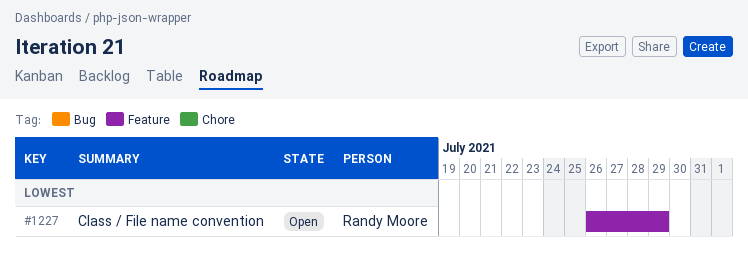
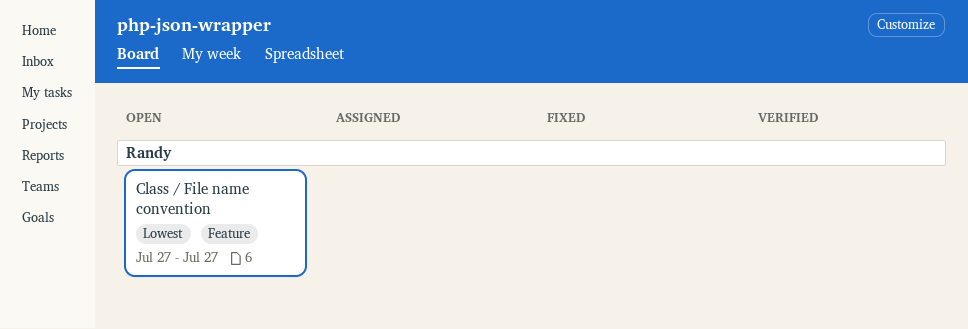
Class / File name convention, start: Jul 26 -> Jul 27
Class / File name convention, due: Jul 29 -> Jul 27

